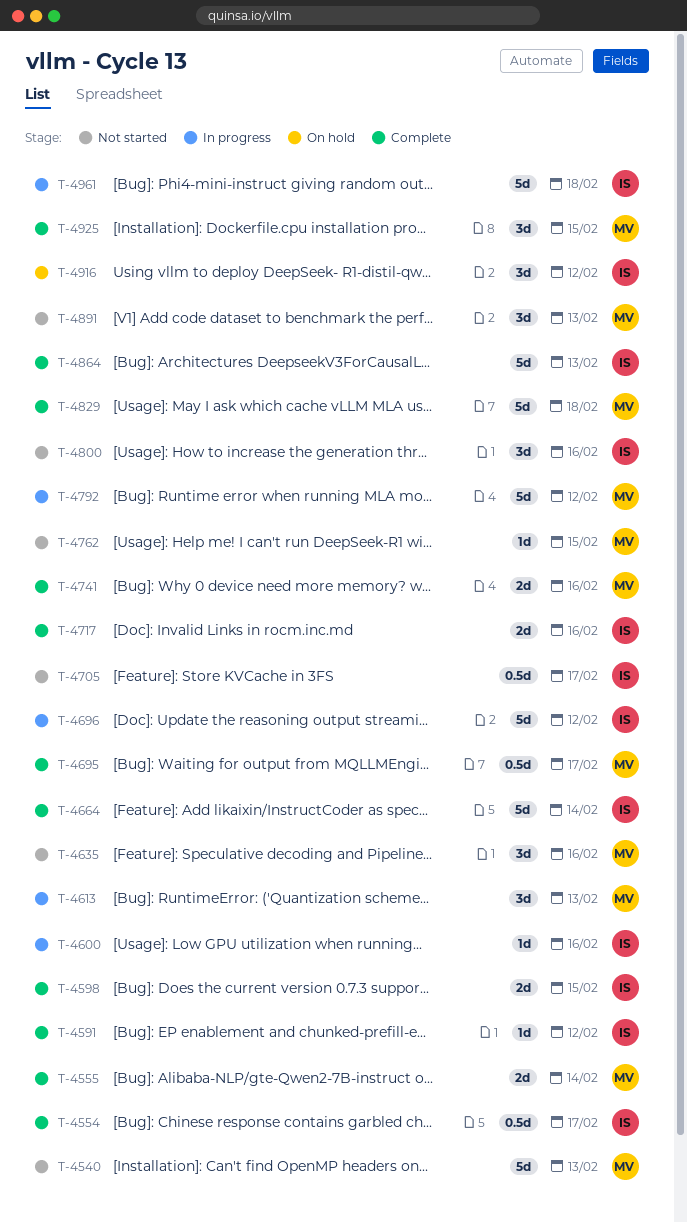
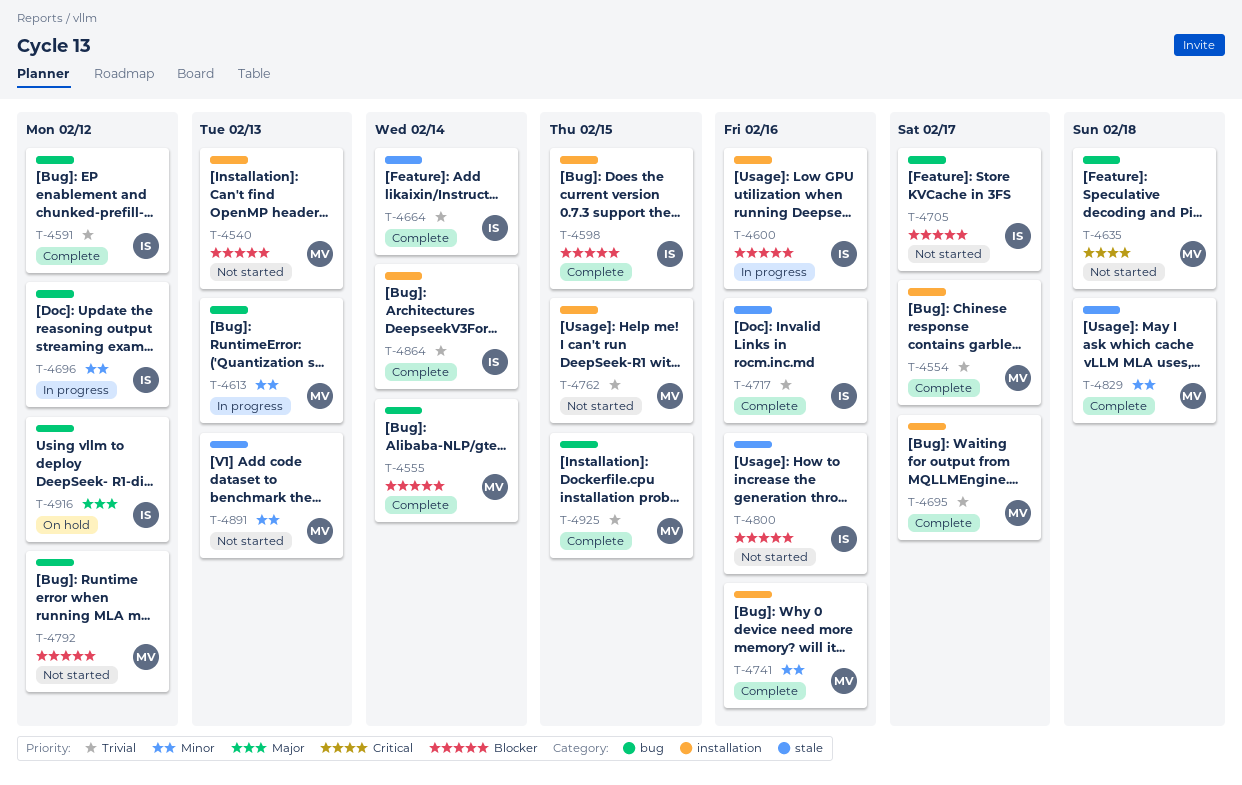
T-4554, owner: IS -> MV
T-4635, due: Feb 16 -> Feb 18
T-4792, status: In progress -> Not started
T-4864, due: Feb 13 -> Feb 14
T-4961: present -> none

